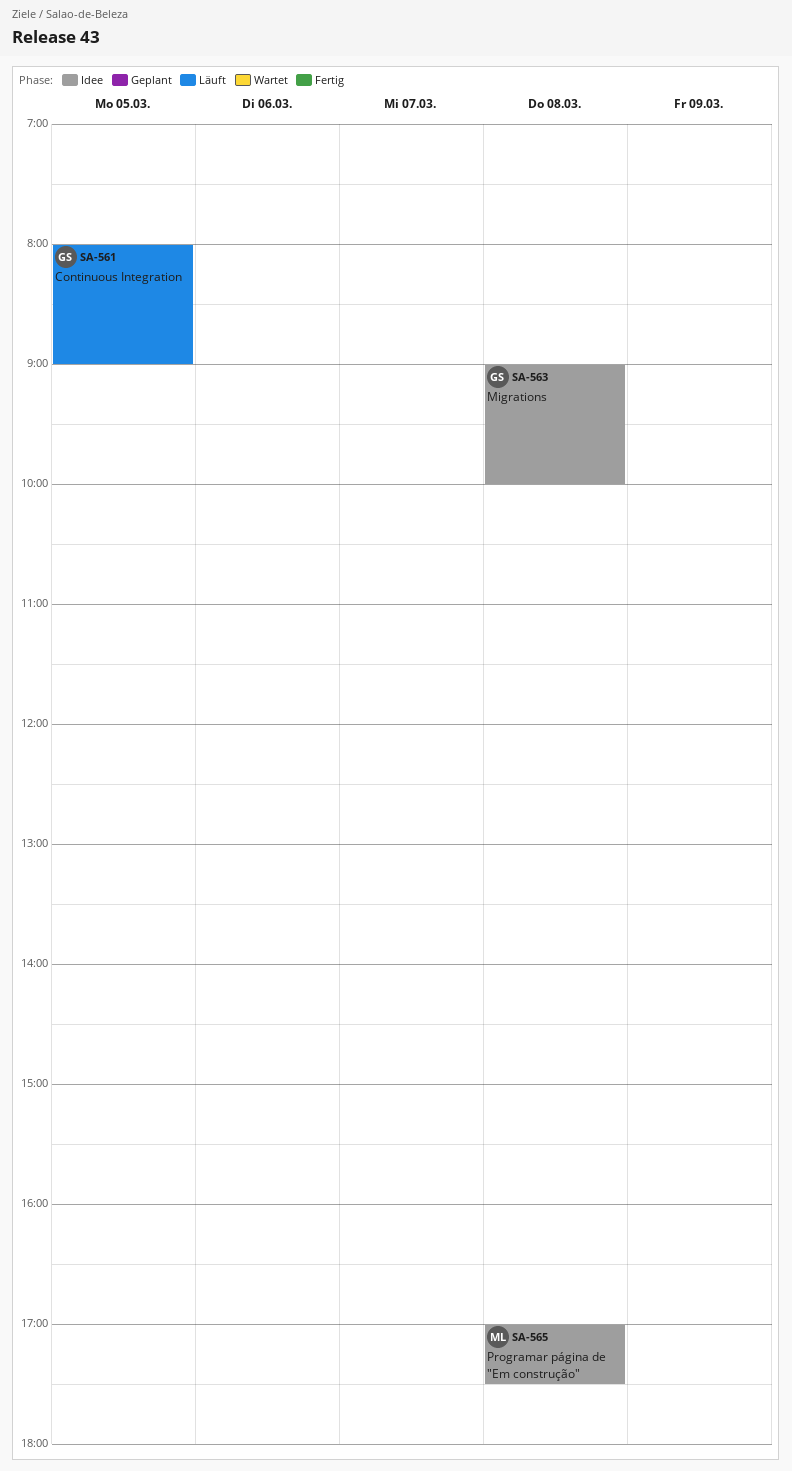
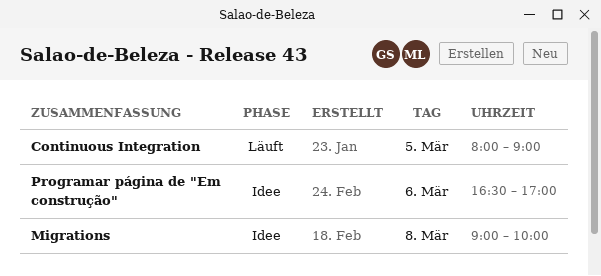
Programar página de "Em construção", day: Mar 8 -> Mar 6
Programar página de "Em construção", begins: 17:00 -> 16:30
Programar página de "Em construção", ends: 17:30 -> 17:00

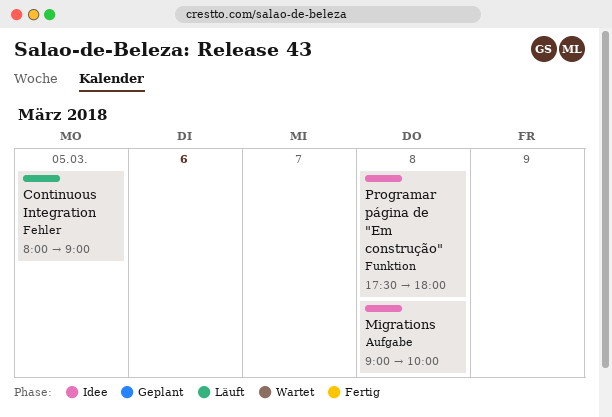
Programar página de "Em construção", day: Mar 6 -> Mar 8
Programar página de "Em construção", begins: 16:30 -> 17:30
Programar página de "Em construção", ends: 17:00 -> 18:00

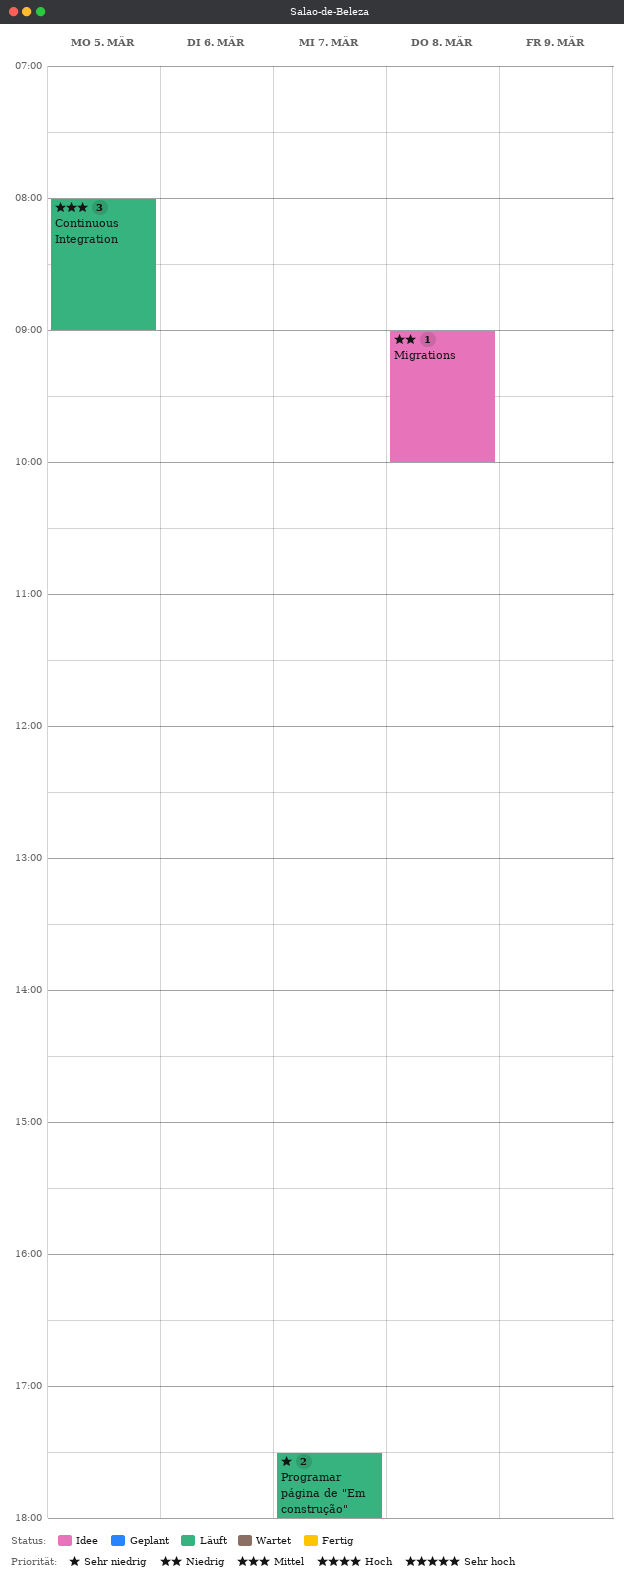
Programar página de "Em construção", status: Idee -> Läuft
Programar página de "Em construção", day: Mar 8 -> Mar 7

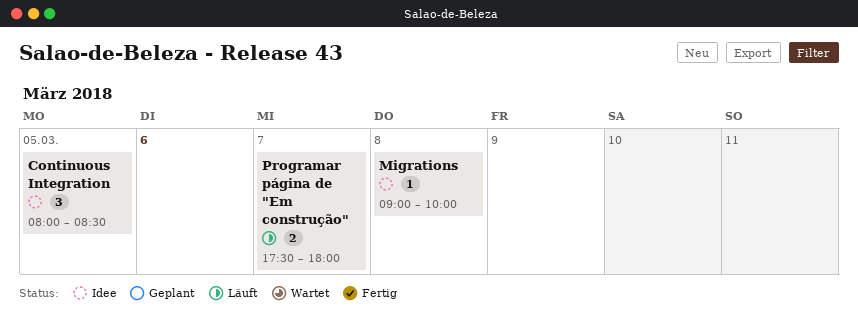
Continuous Integration, status: Läuft -> Idee
Continuous Integration, ends: 09:00 -> 08:30

